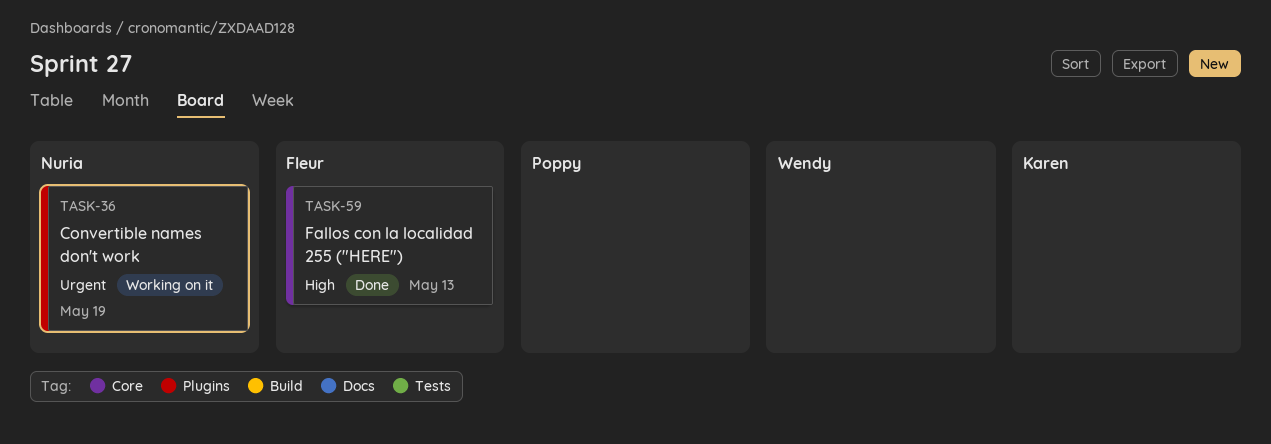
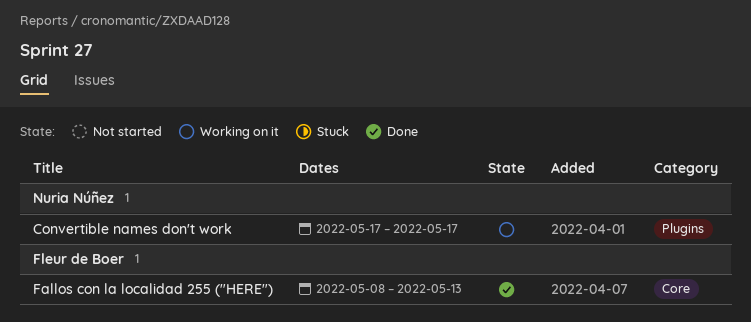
Convertible names don't work, due: May 19 -> May 17

